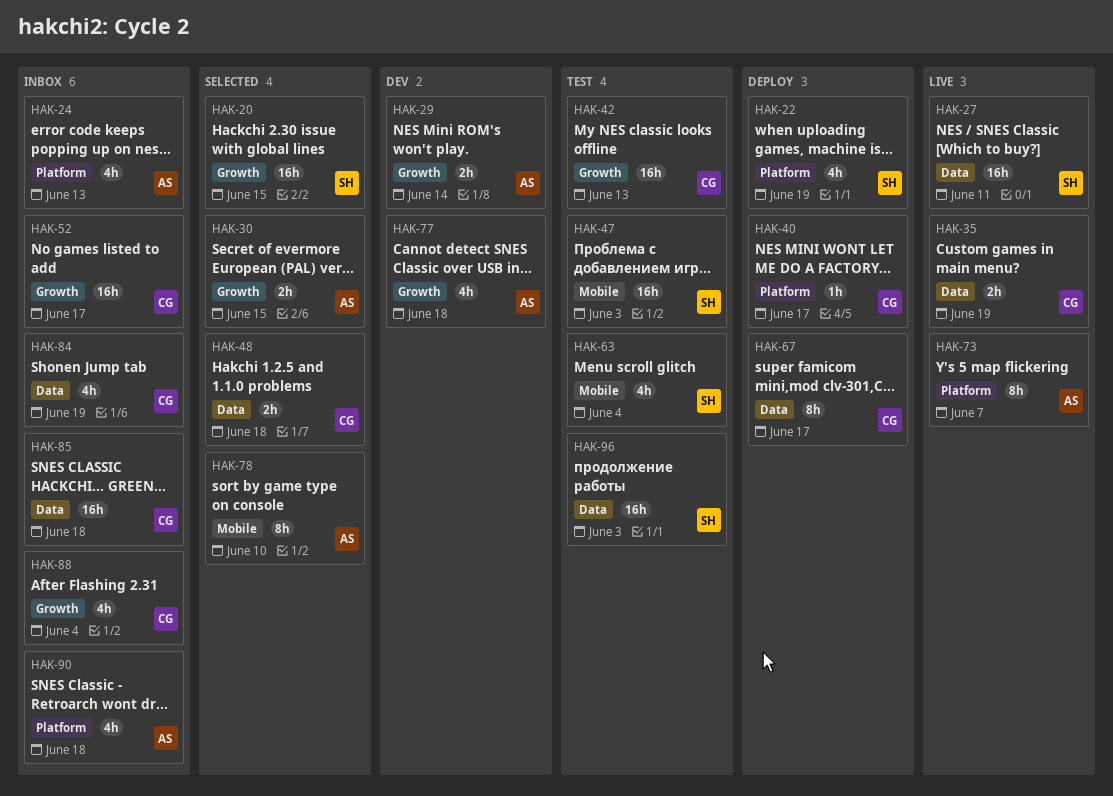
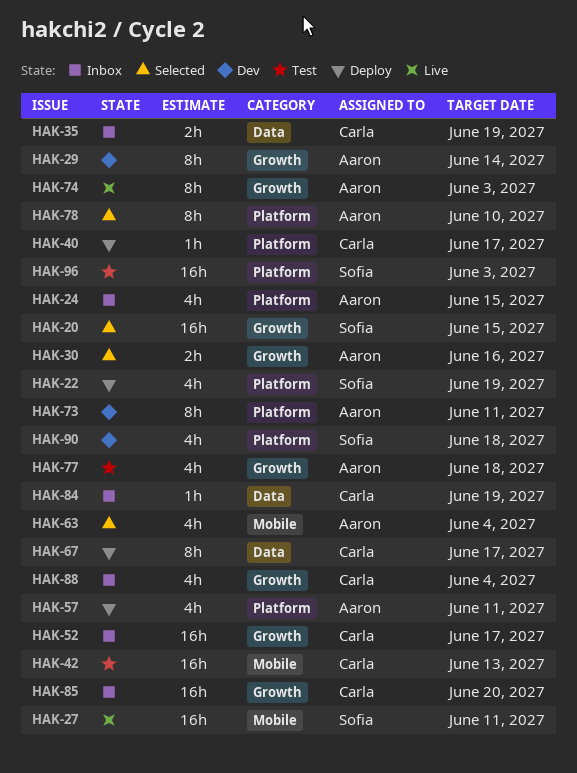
HAK-24, due: Jun 13 -> Jun 15
HAK-27, label: Data -> Mobile
HAK-29, estimate: 2h -> 8h
HAK-30, due: Jun 15 -> Jun 16
HAK-35, status: Live -> Inbox
HAK-42, label: Growth -> Mobile
HAK-47: present -> none
HAK-48: present -> none
HAK-57: none -> present
HAK-63, status: Test -> Selected
HAK-63, owner: Sofia -> Aaron
HAK-73, status: Live -> Dev
HAK-73, due: Jun 7 -> Jun 11
HAK-74: none -> present
HAK-77, status: Dev -> Test
HAK-78, label: Mobile -> Platform
HAK-84, estimate: 4h -> 1h
HAK-85, label: Data -> Growth
HAK-85, due: Jun 18 -> Jun 20
HAK-90, status: Inbox -> Dev
HAK-90, owner: Aaron -> Sofia
HAK-96, label: Data -> Platform

